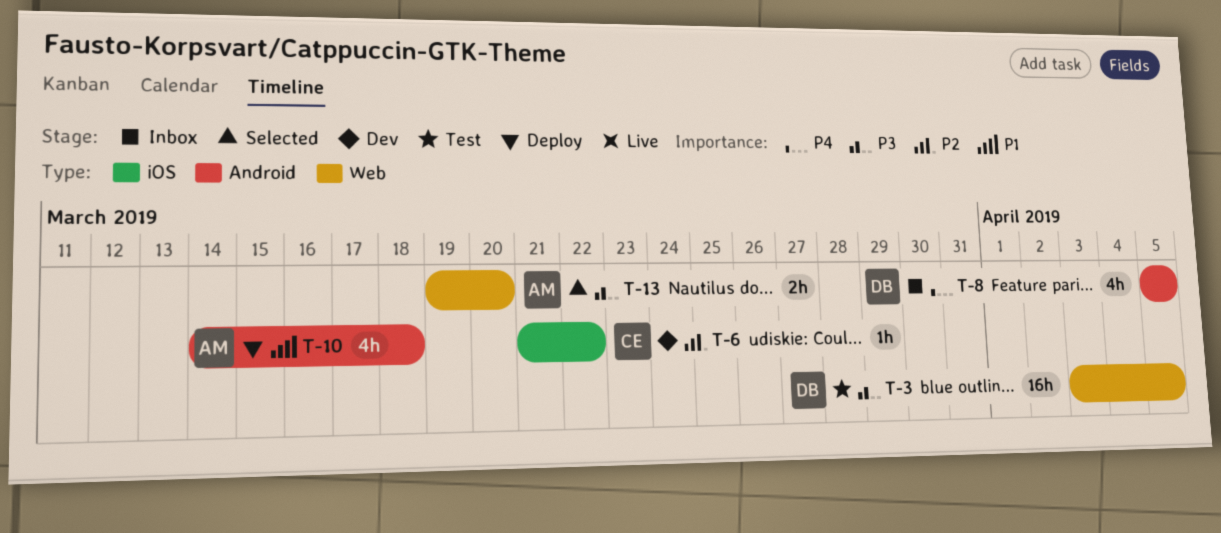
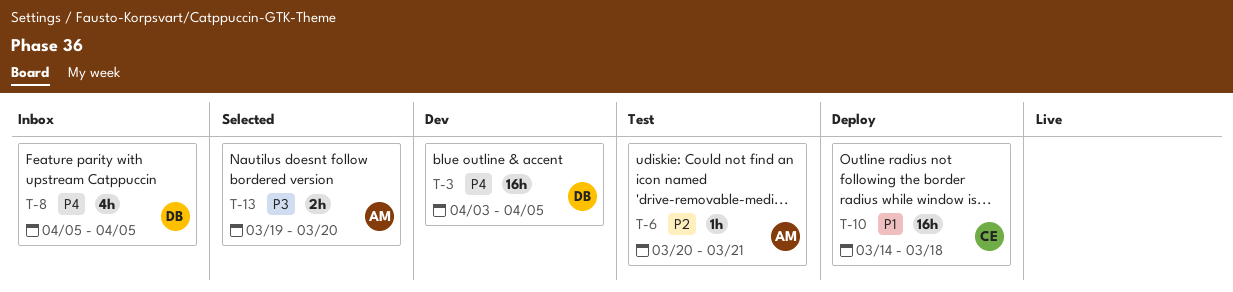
T-3, status: Test -> Dev
T-3, priority: P3 -> P4
T-6, status: Dev -> Test
T-6, owner: CE -> AM
T-6, start: Mar 21 -> Mar 20
T-6, due: Mar 22 -> Mar 21
T-10, owner: AM -> CE
T-10, estimate: 4h -> 16h

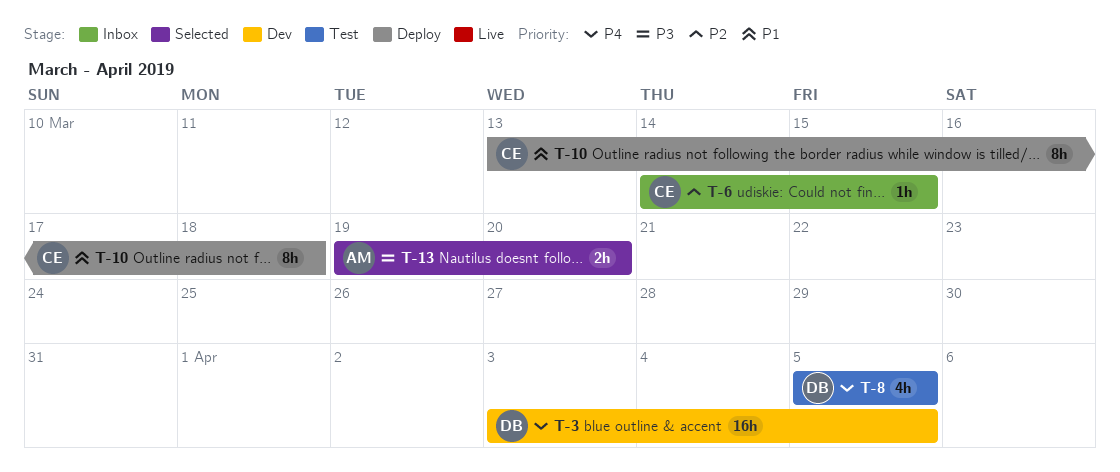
T-6, status: Test -> Inbox
T-6, owner: AM -> CE
T-6, start: Mar 20 -> Mar 14
T-6, due: Mar 21 -> Mar 15
T-8, status: Inbox -> Test
T-10, estimate: 16h -> 8h
T-10, start: Mar 14 -> Mar 13

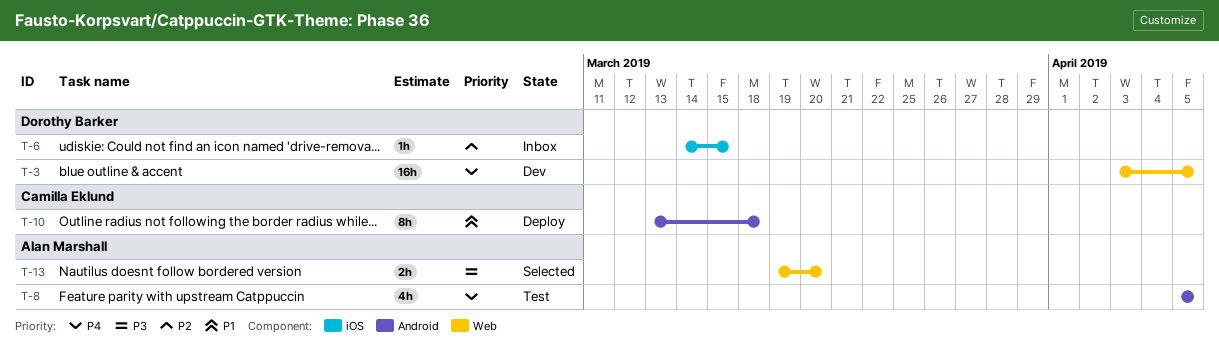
T-6, owner: Camilla Eklund -> Dorothy Barker
T-8, owner: Dorothy Barker -> Alan Marshall

